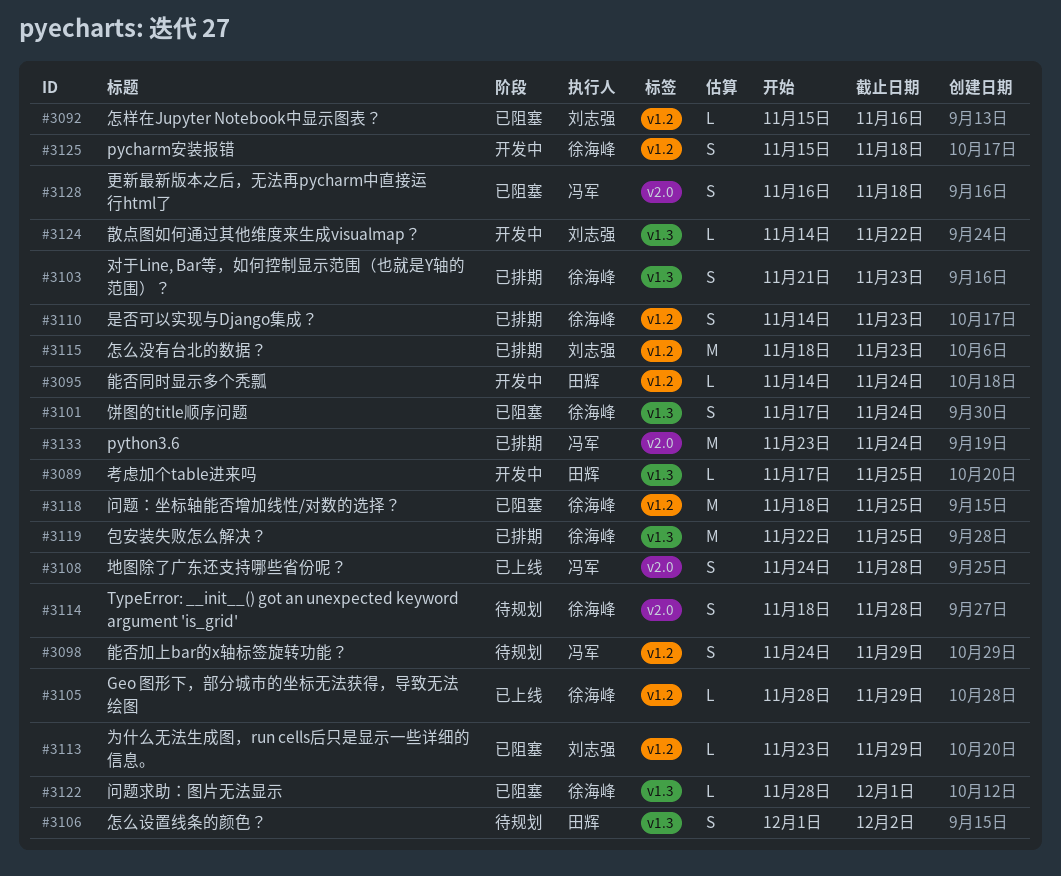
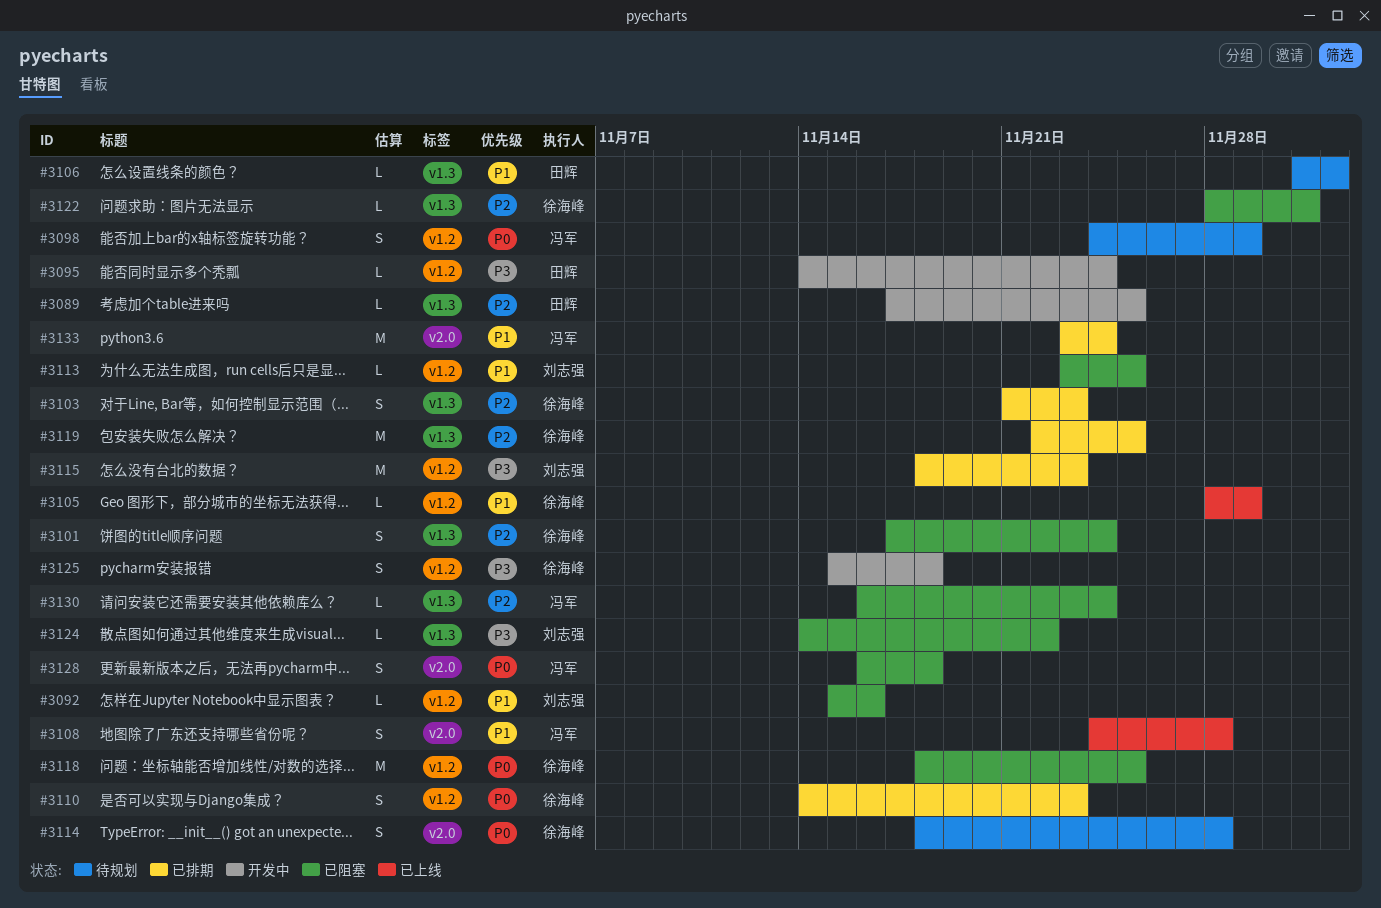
#3106, estimate: S -> L
#3113, due: Nov 29 -> Nov 25
#3124, status: 开发中 -> 已阻塞
#3130: none -> present

